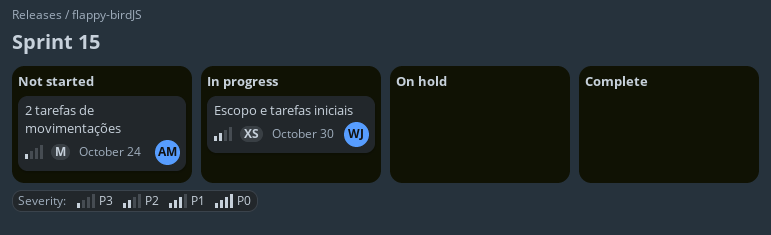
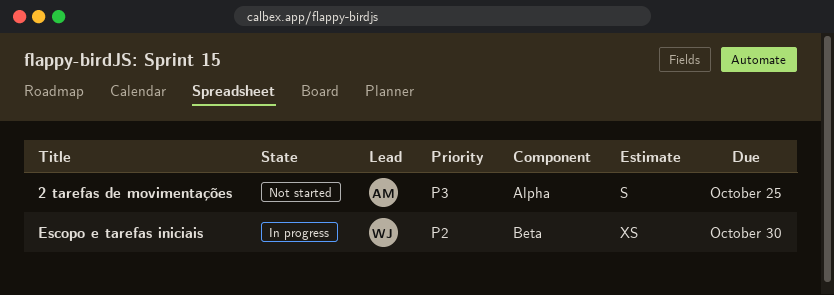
2 tarefas de movimentações, estimate: M -> S
2 tarefas de movimentações, due: Oct 24 -> Oct 25

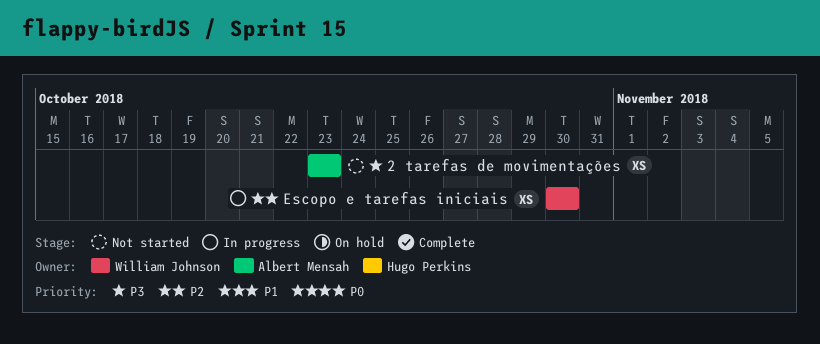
2 tarefas de movimentações, estimate: S -> XS
2 tarefas de movimentações, due: Oct 25 -> Oct 23

